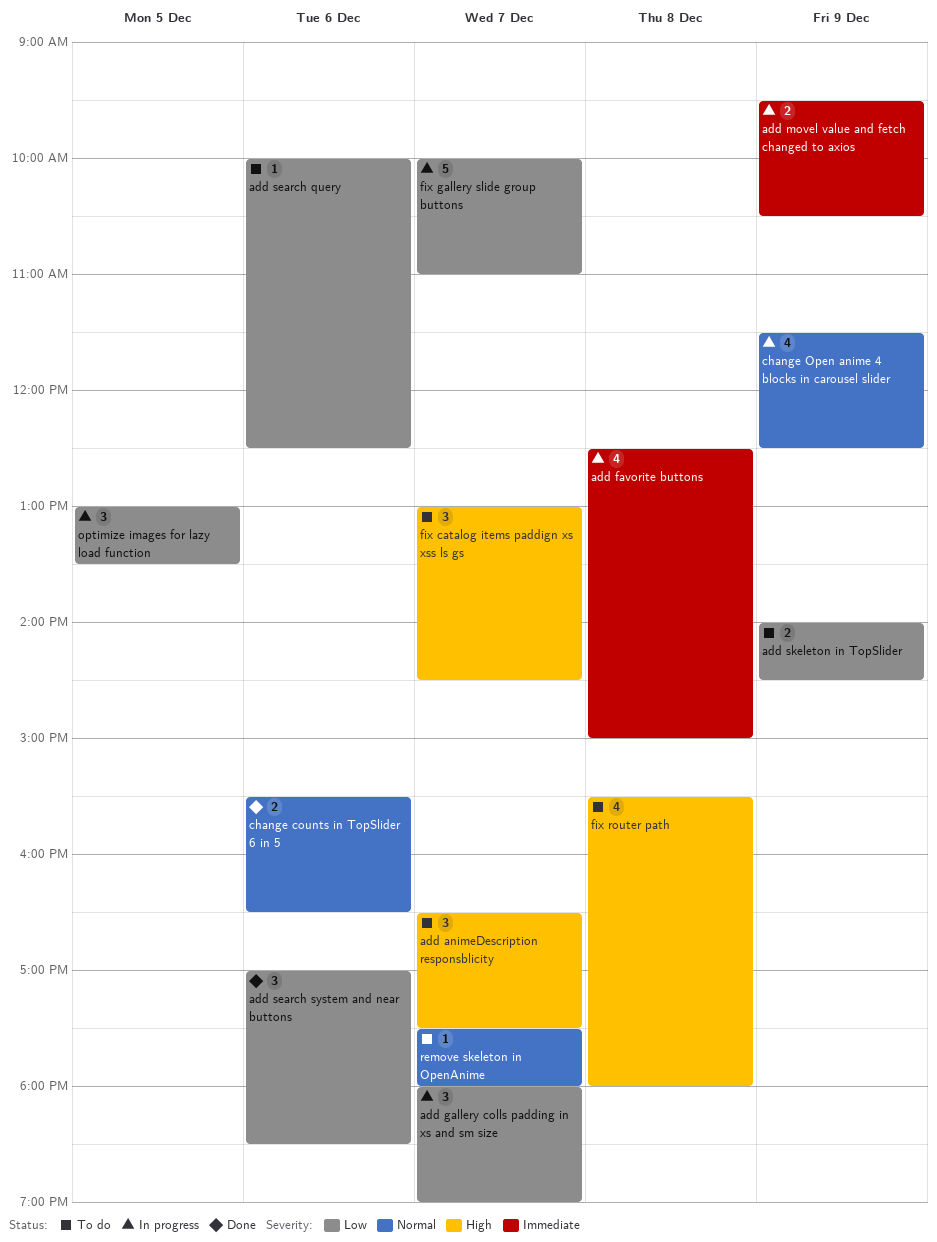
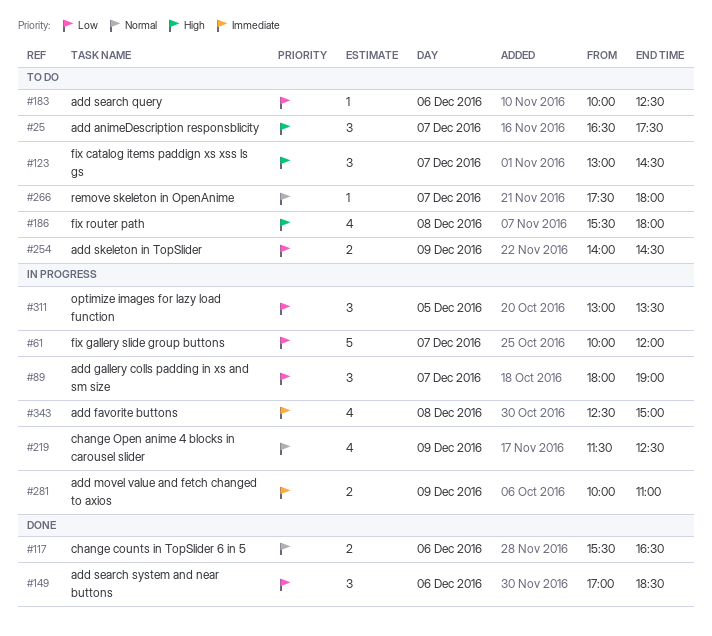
add movel value and fetch changed to axios, begins: 09:30 -> 10:00
add movel value and fetch changed to axios, ends: 10:30 -> 11:00
fix gallery slide group buttons, ends: 11:00 -> 12:00

